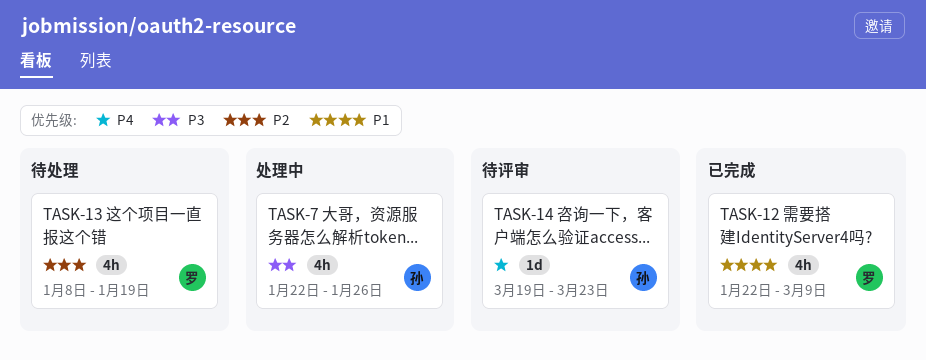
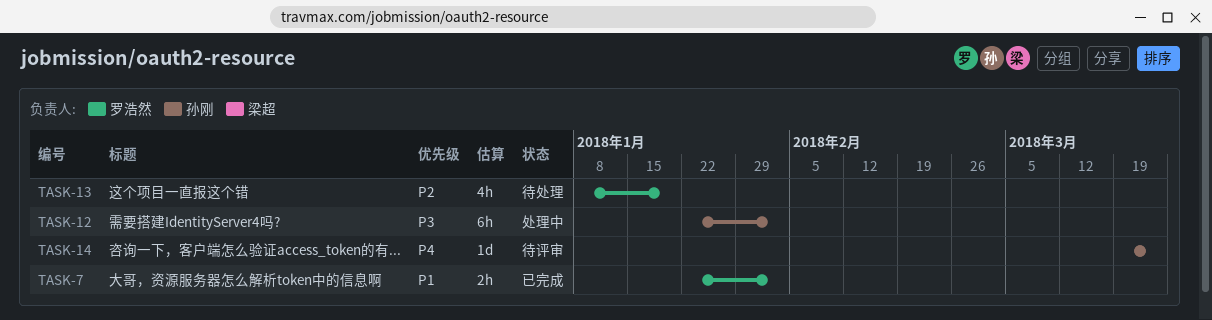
TASK-7, status: 处理中 -> 已完成
TASK-7, owner: 孙刚 -> 罗浩然
TASK-7, priority: P3 -> P1
TASK-7, estimate: 4h -> 2h
TASK-7, due: Jan 26 -> Feb 2
TASK-12, status: 已完成 -> 处理中
TASK-12, owner: 罗浩然 -> 孙刚
TASK-12, priority: P1 -> P3
TASK-12, estimate: 4h -> 6h
TASK-12, due: Mar 9 -> Feb 2

